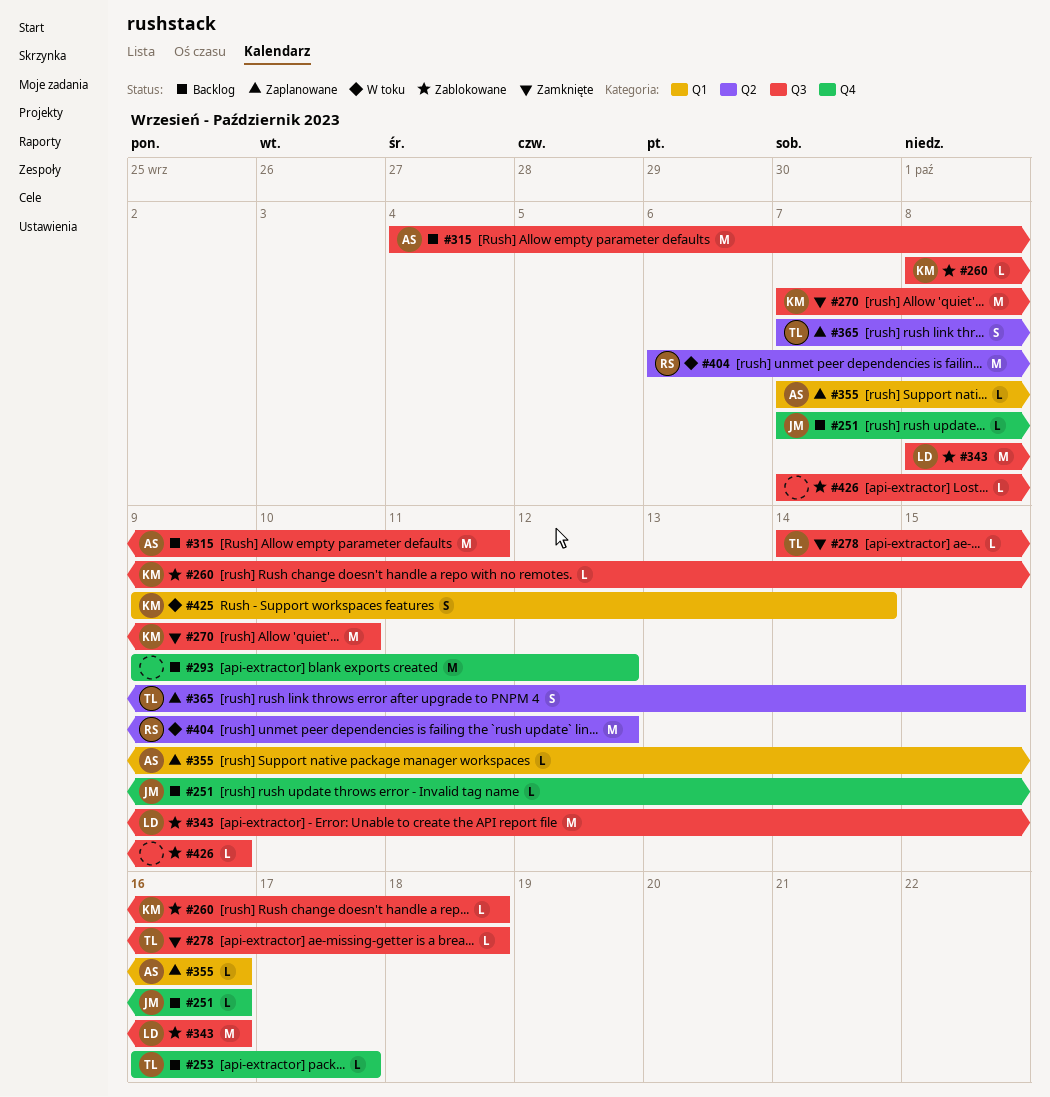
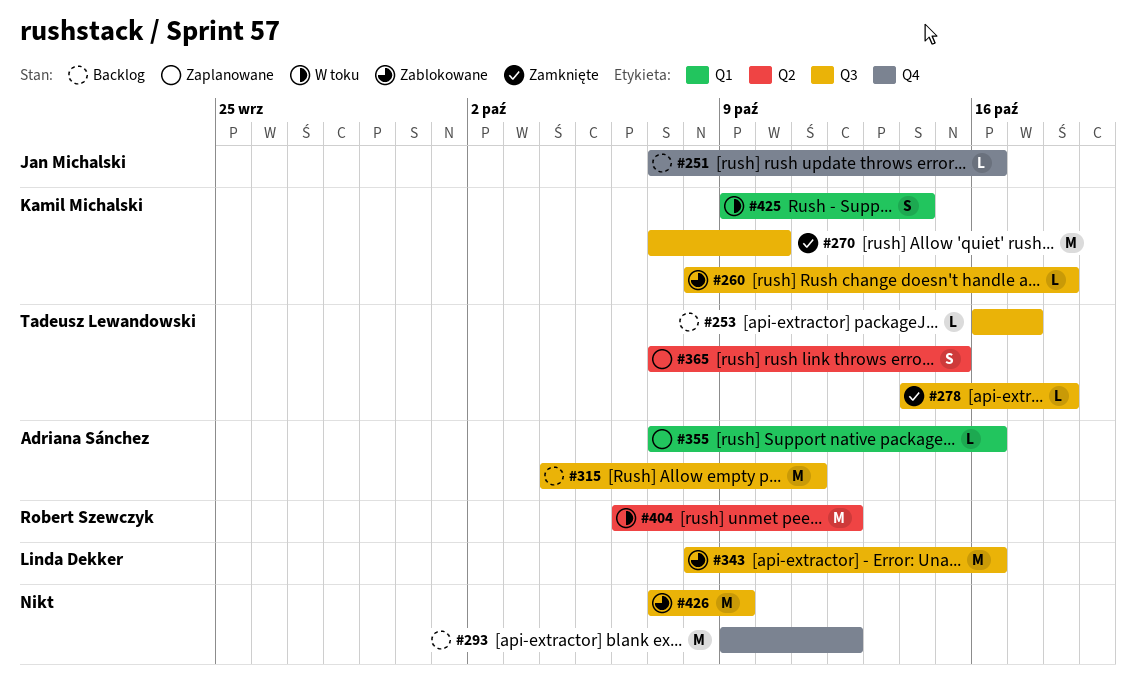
#253, label: Q4 -> Q3
#426, estimate: L -> M

